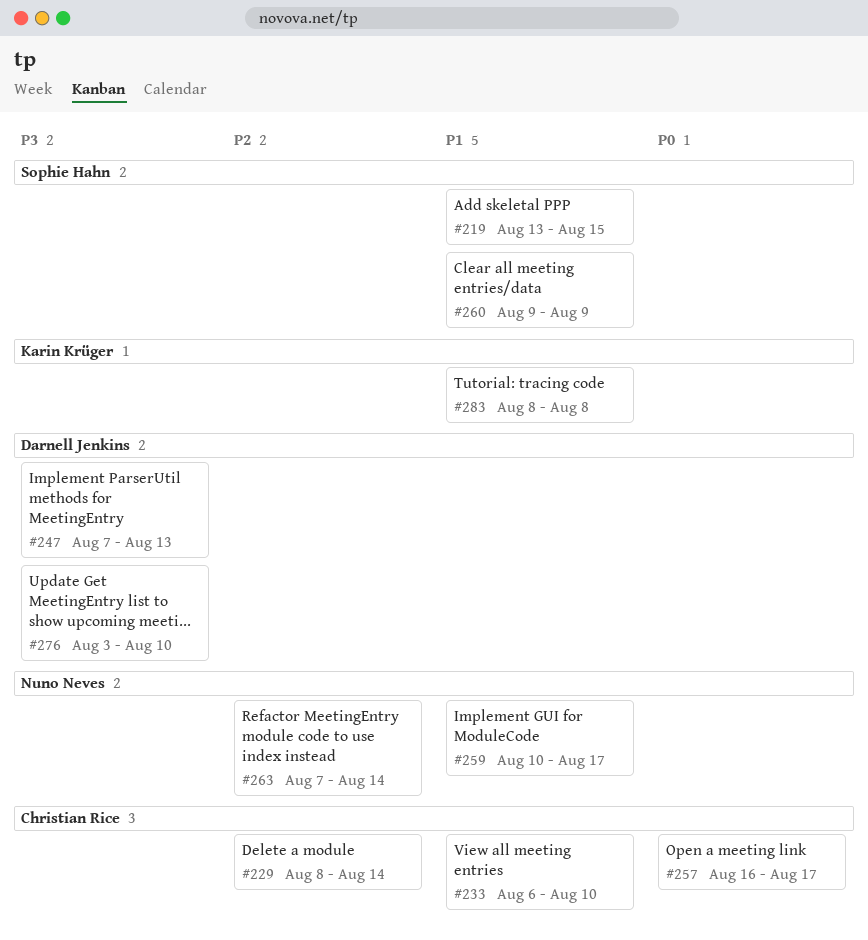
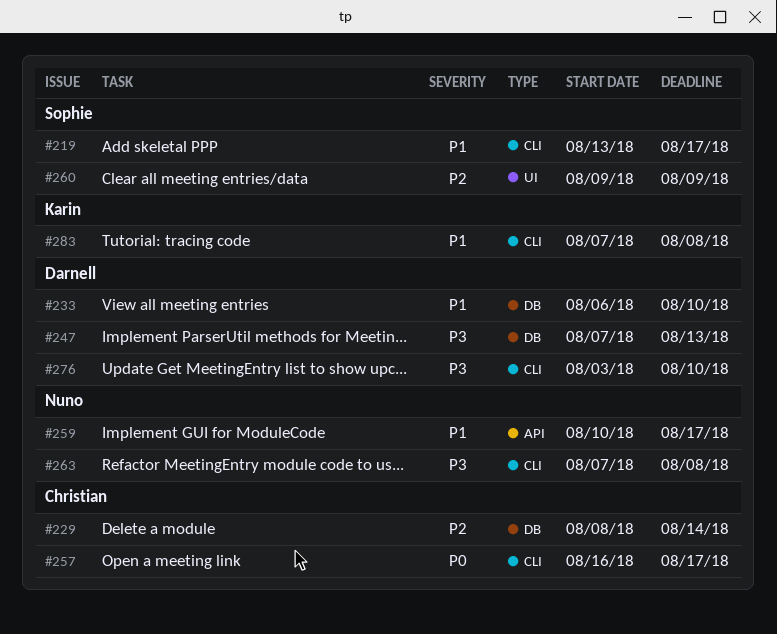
#219, due: Aug 15 -> Aug 17
#233, owner: Christian Rice -> Darnell Jenkins
#260, priority: P1 -> P2
#263, priority: P2 -> P3
#263, due: Aug 14 -> Aug 8
#283, start: Aug 8 -> Aug 7

